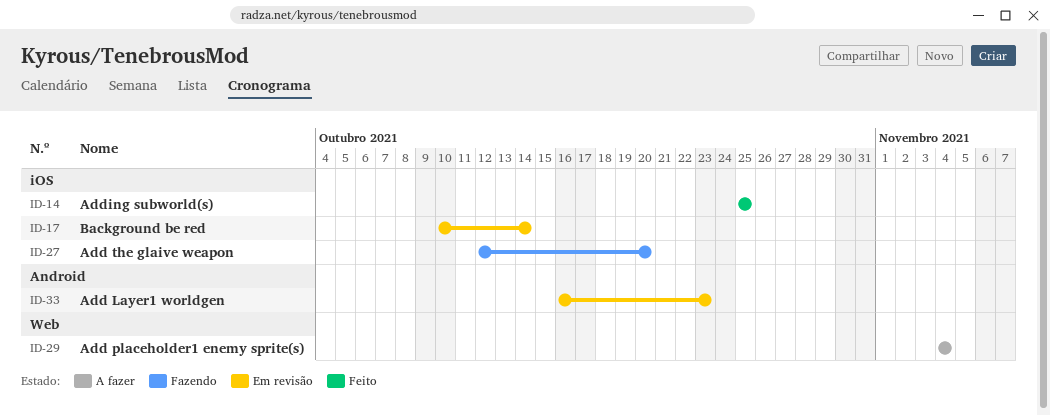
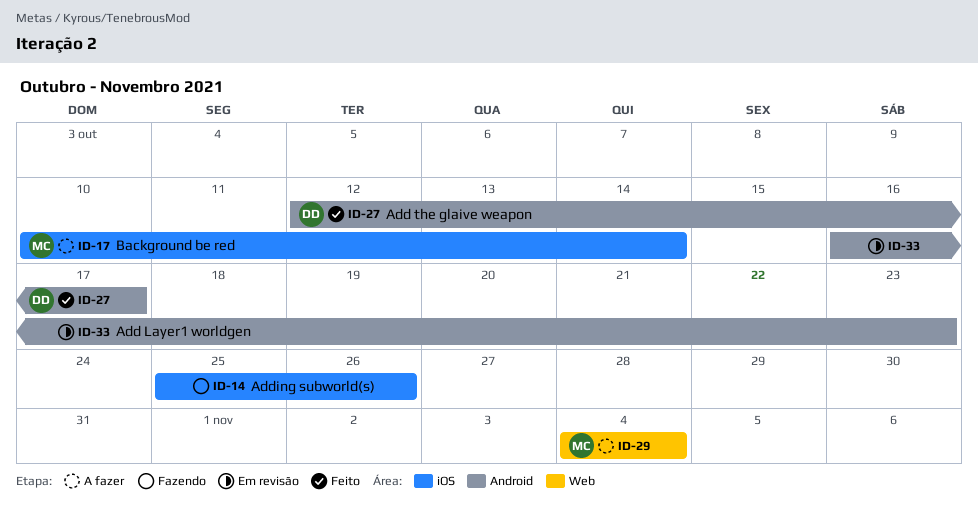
ID-14, status: Feito -> Fazendo
ID-14, due: Oct 25 -> Oct 26
ID-17, status: Em revisão -> A fazer
ID-27, status: Fazendo -> Feito
ID-27, label: iOS -> Android
ID-27, due: Oct 20 -> Oct 17

